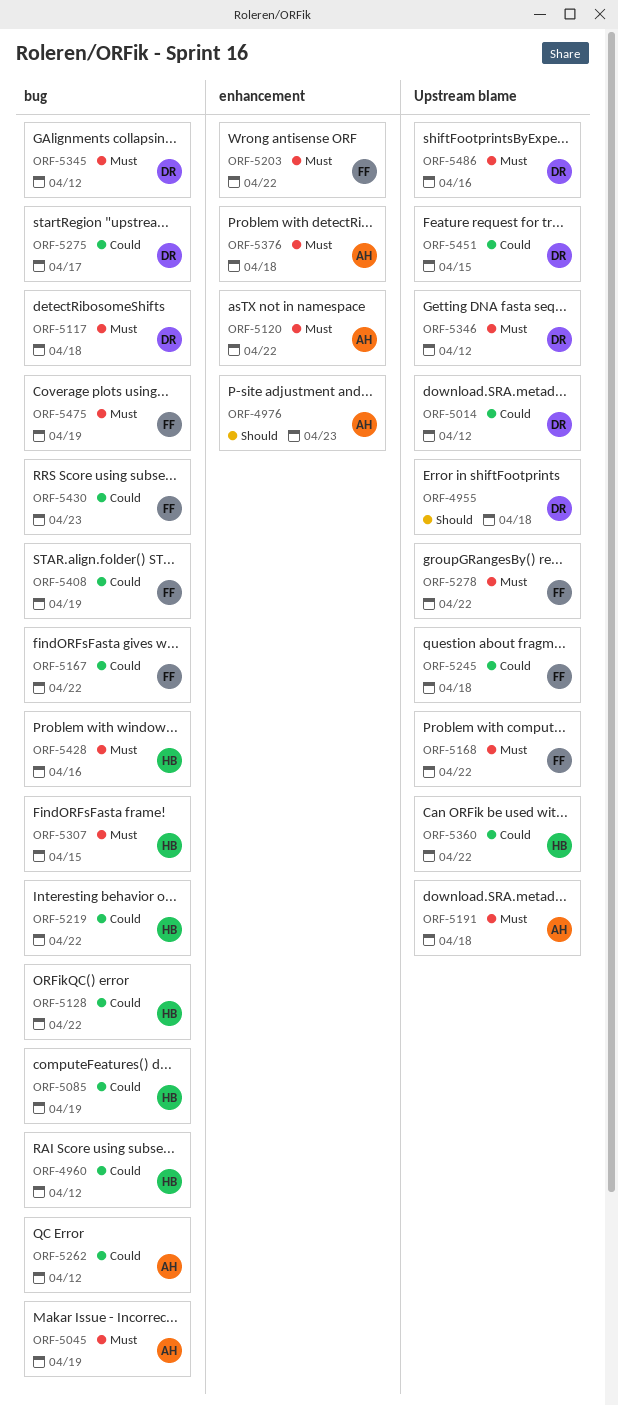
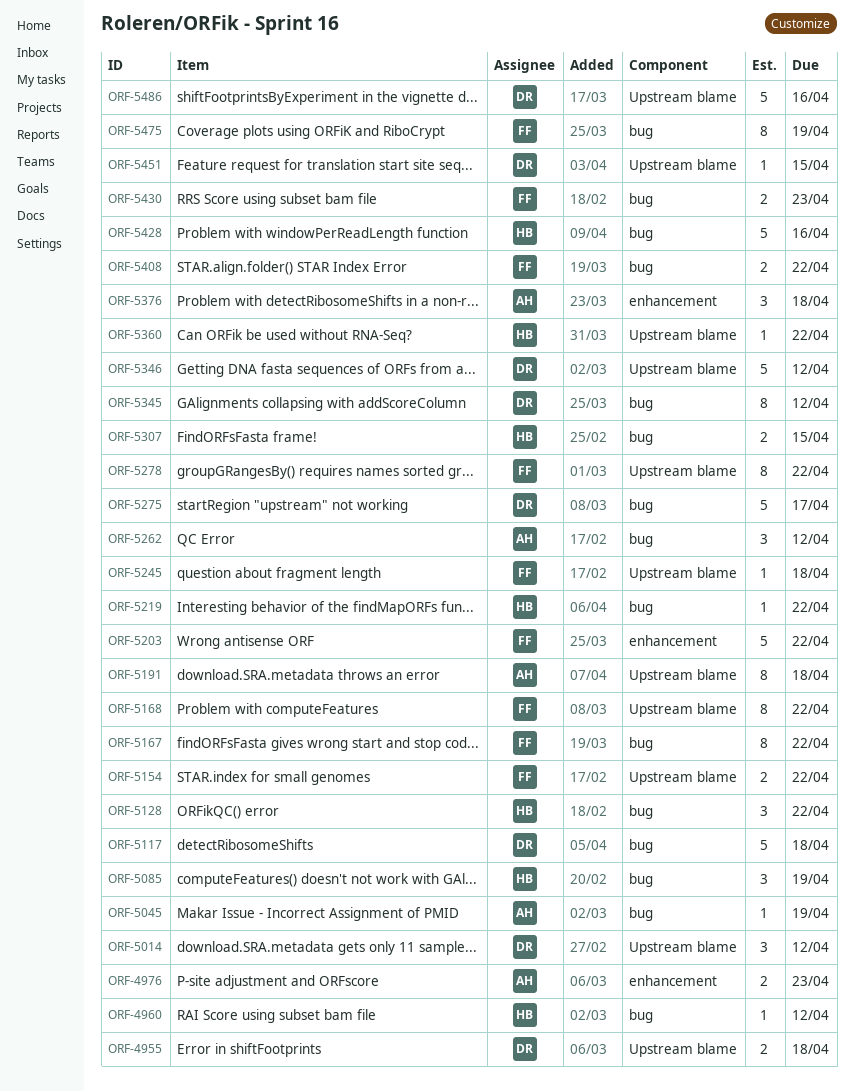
ORF-5120: present -> none
ORF-5154: none -> present
ORF-5408, due: Apr 19 -> Apr 22

